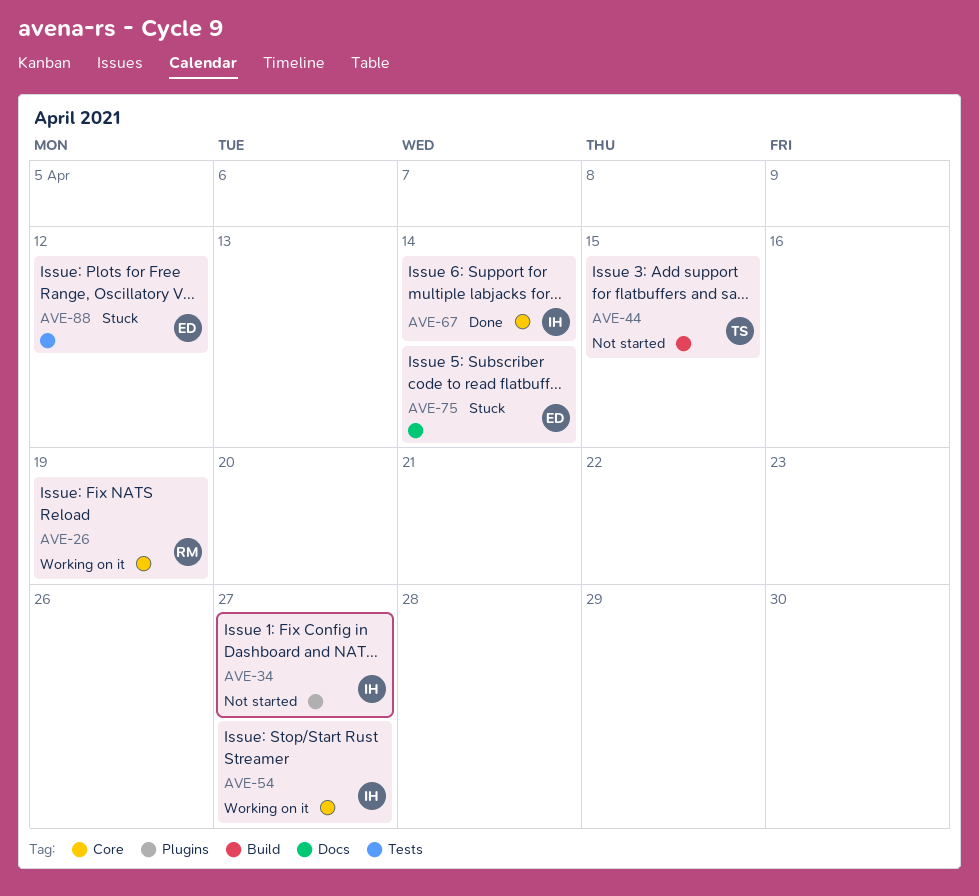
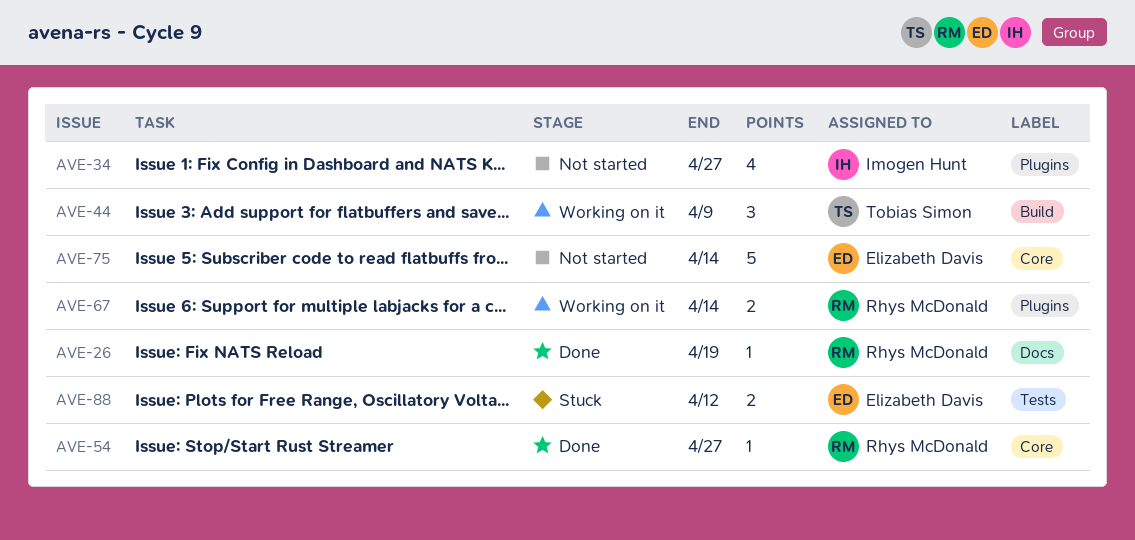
AVE-26, status: Working on it -> Done
AVE-26, label: Core -> Docs
AVE-44, status: Not started -> Working on it
AVE-44, due: Apr 15 -> Apr 9
AVE-54, status: Working on it -> Done
AVE-54, owner: Imogen Hunt -> Rhys McDonald
AVE-67, status: Done -> Working on it
AVE-67, owner: Imogen Hunt -> Rhys McDonald
AVE-67, label: Core -> Plugins
AVE-75, status: Stuck -> Not started
AVE-75, label: Docs -> Core

